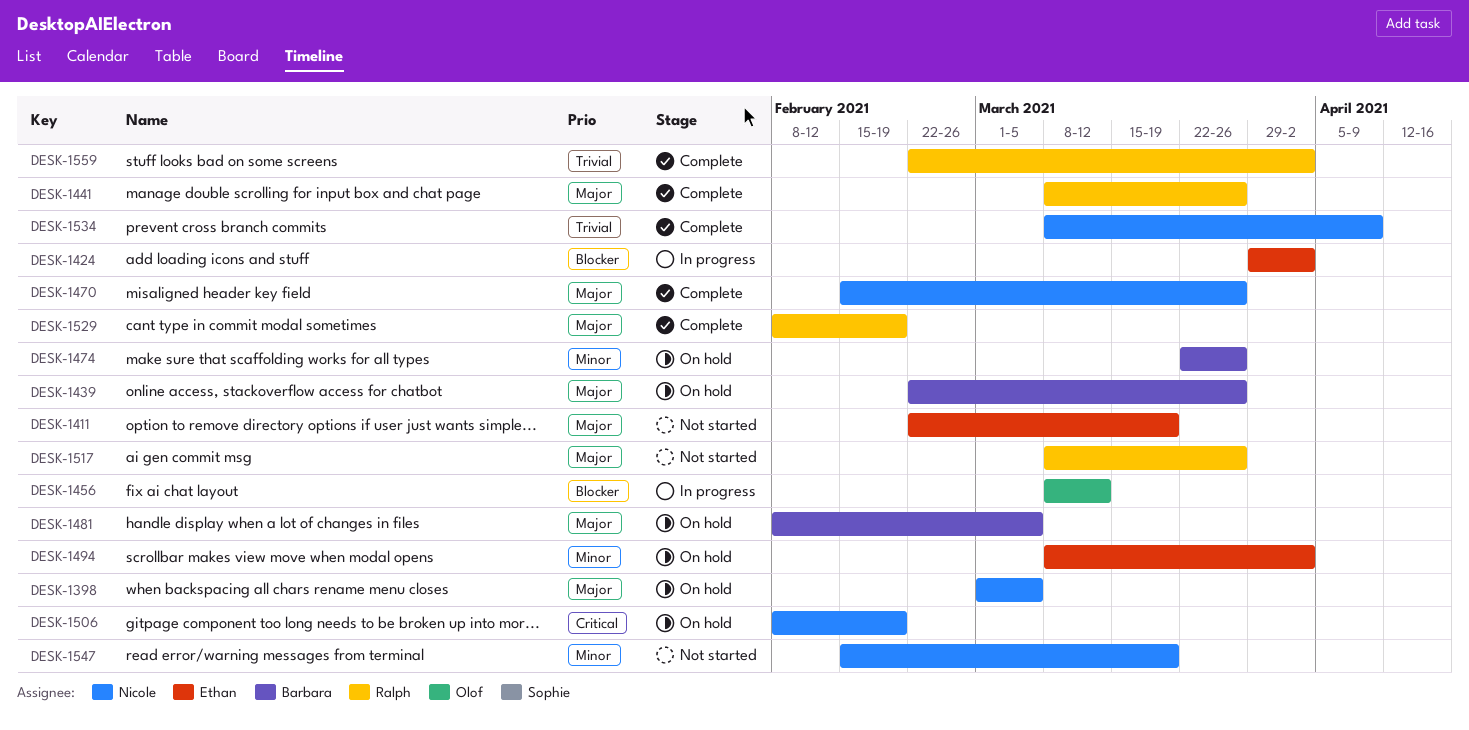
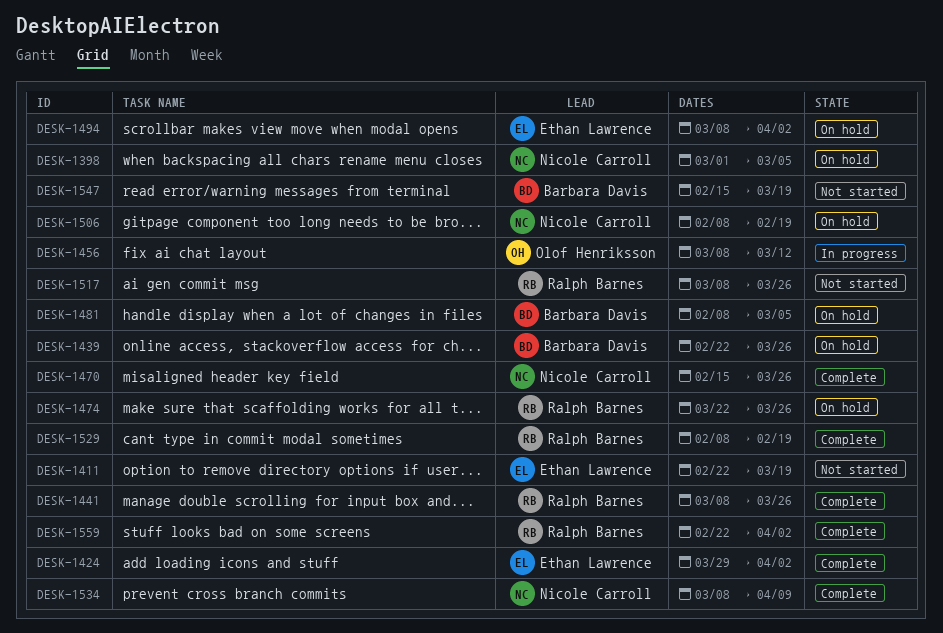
DESK-1424, status: In progress -> Complete
DESK-1474, owner: Barbara Davis -> Ralph Barnes
DESK-1547, owner: Nicole Carroll -> Barbara Davis

